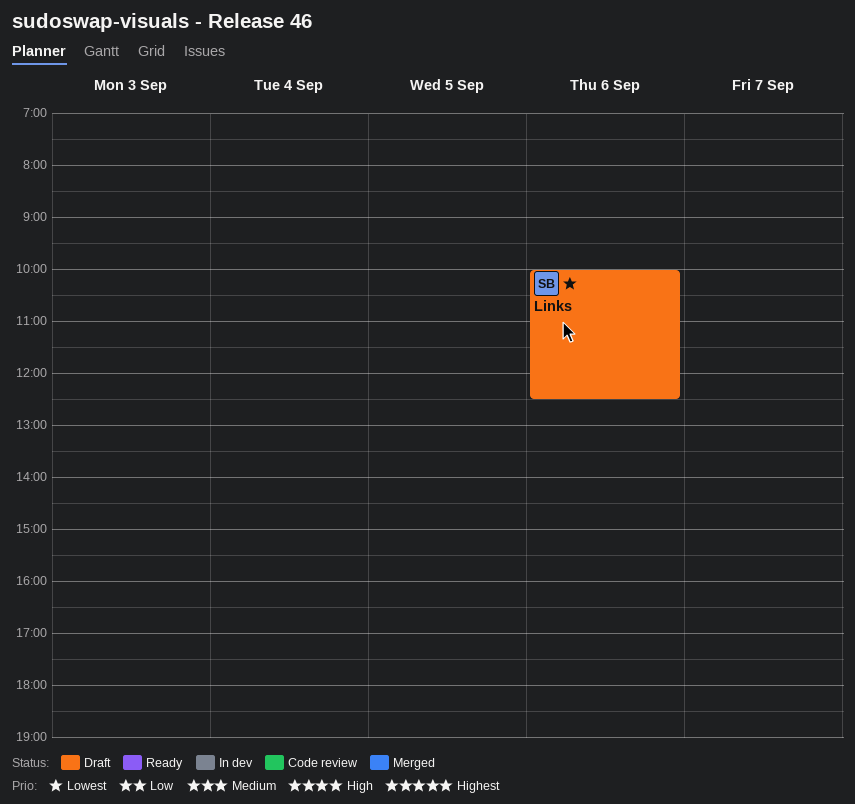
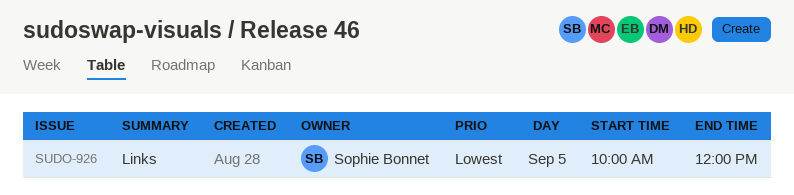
Links, day: Sep 6 -> Sep 5
Links, ends: 12:30 -> 12:00

